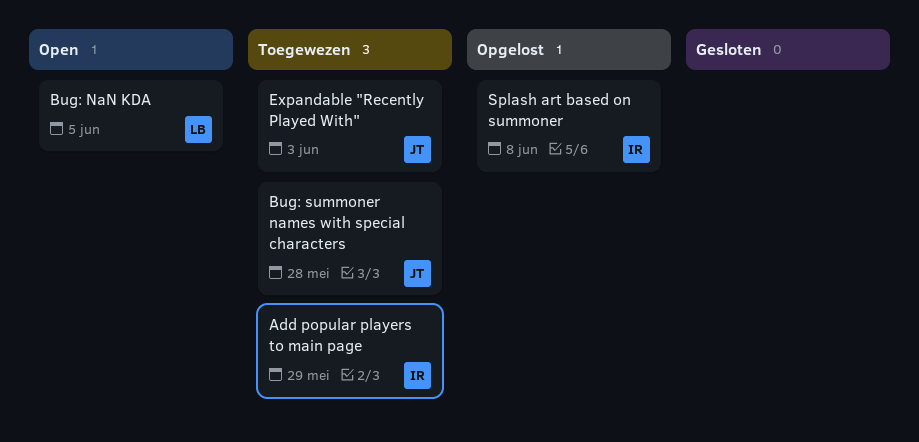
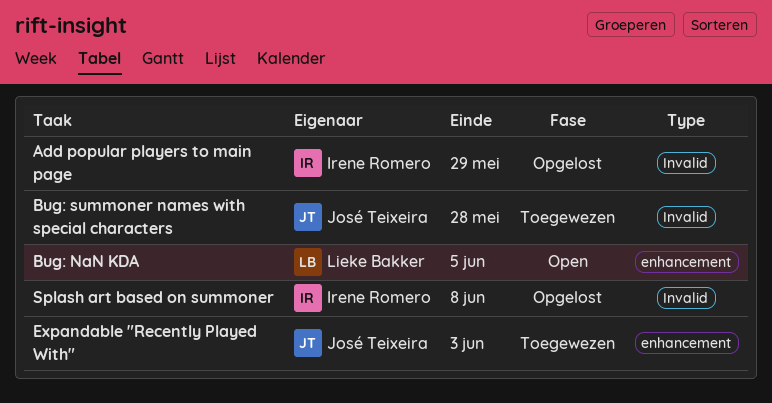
Add popular players to main page, status: Toegewezen -> Opgelost

